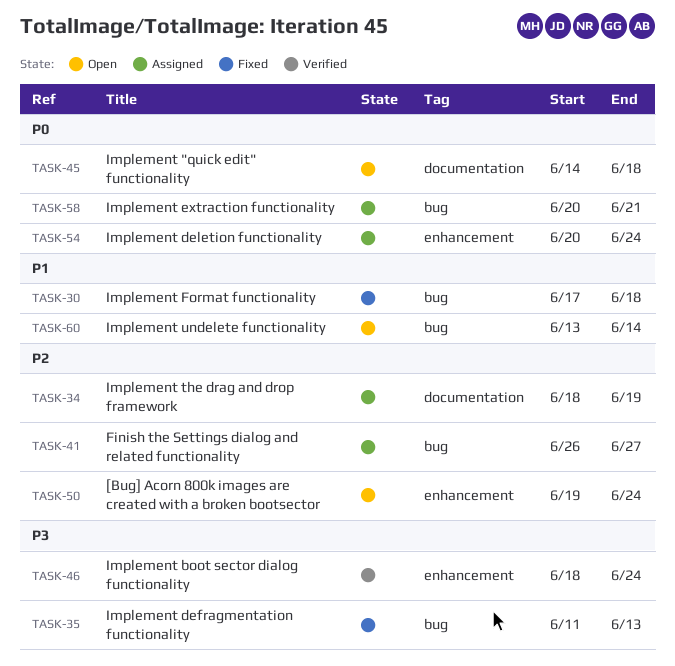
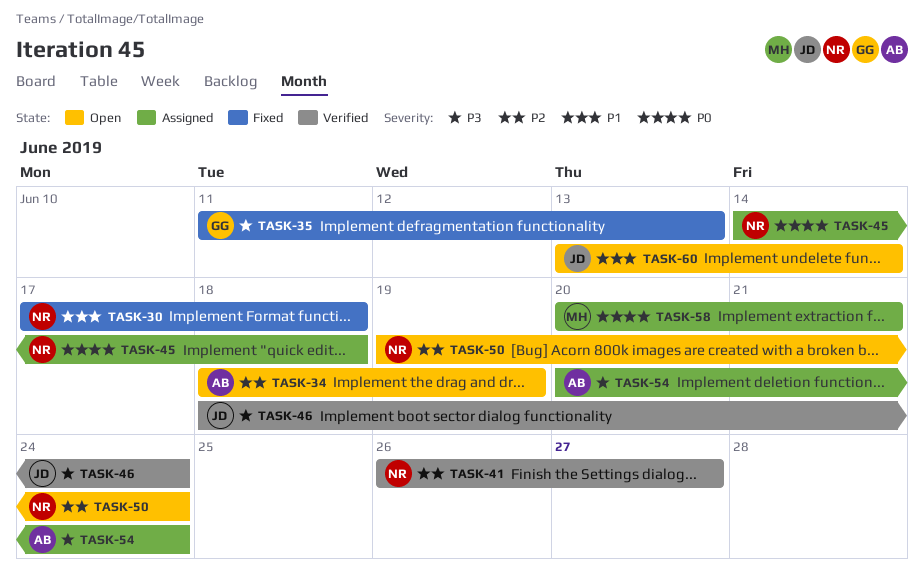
TASK-34, status: Assigned -> Open
TASK-41, status: Assigned -> Verified
TASK-45, status: Open -> Assigned
TASK-54, priority: P0 -> P3

